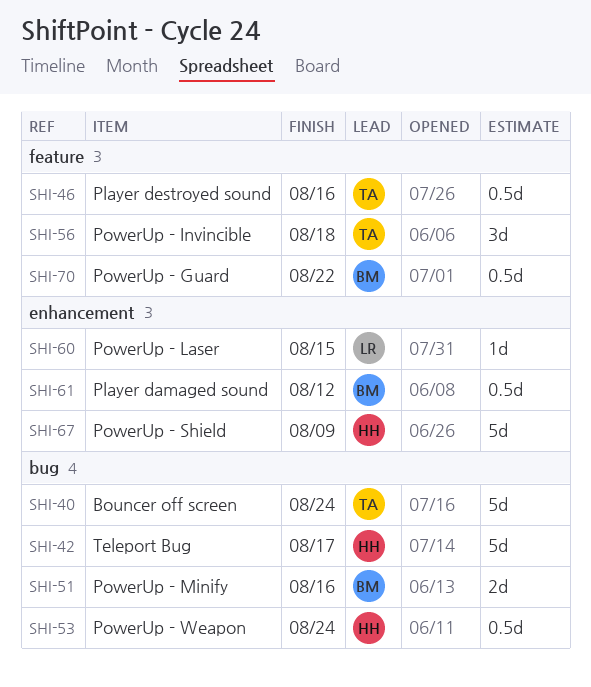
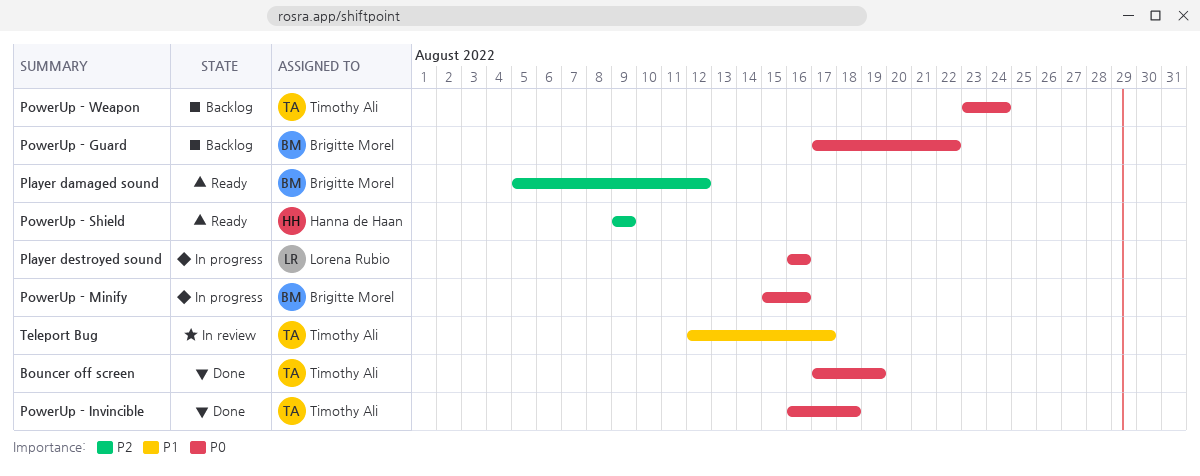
Bouncer off screen, due: Aug 24 -> Aug 19
Player destroyed sound, owner: Timothy Ali -> Lorena Rubio
PowerUp - Laser: present -> none
PowerUp - Weapon, owner: Hanna de Haan -> Timothy Ali
Teleport Bug, owner: Hanna de Haan -> Timothy Ali

